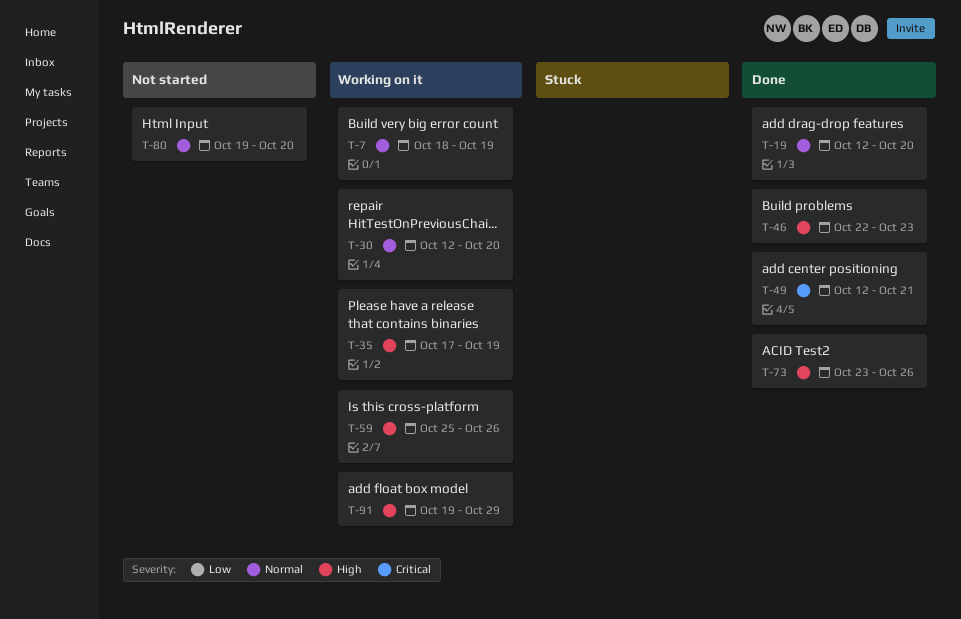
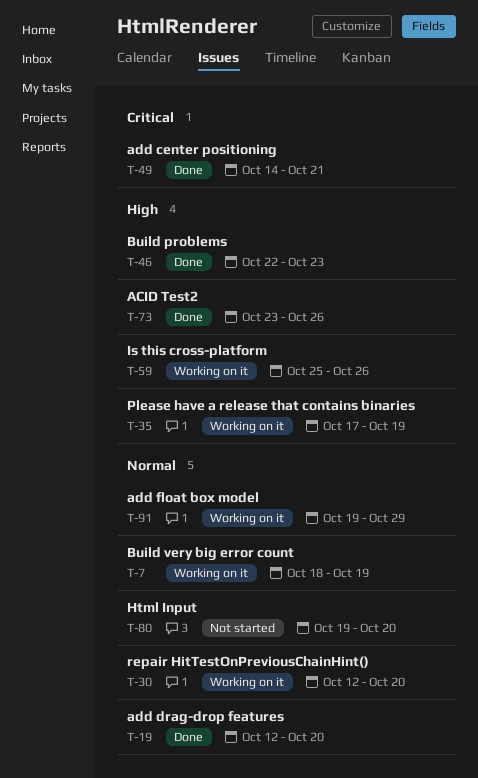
T-49, start: Oct 12 -> Oct 14
T-91, priority: High -> Normal

